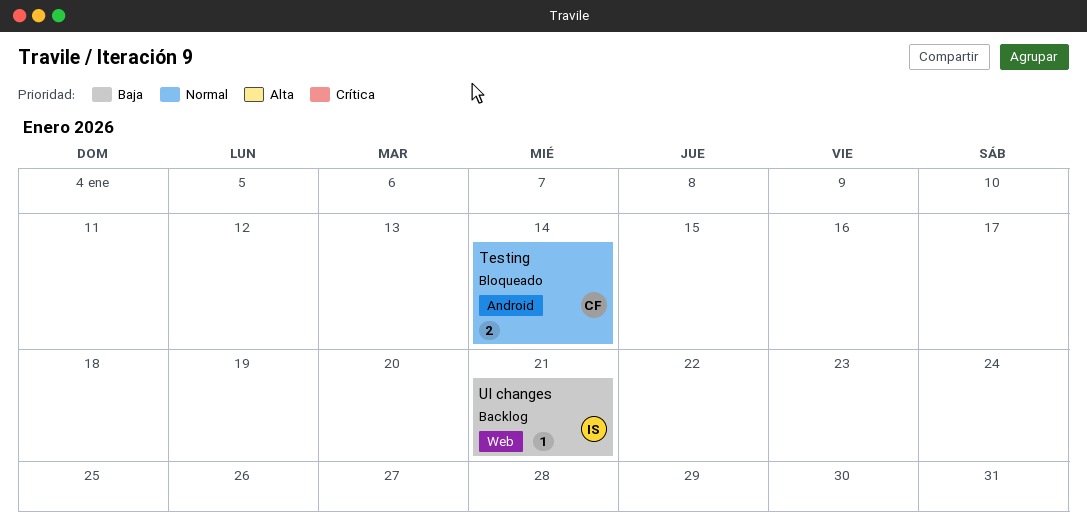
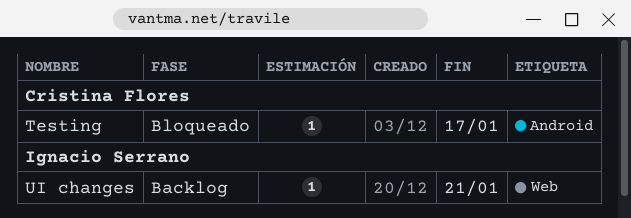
Testing, estimate: 2 -> 1
Testing, due: Jan 14 -> Jan 17

